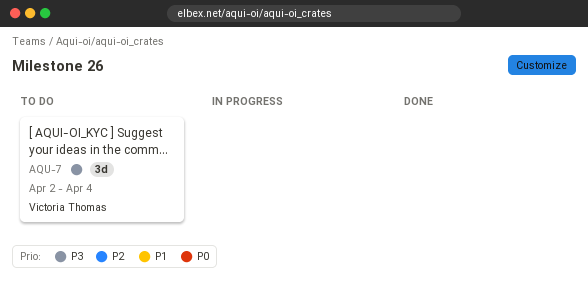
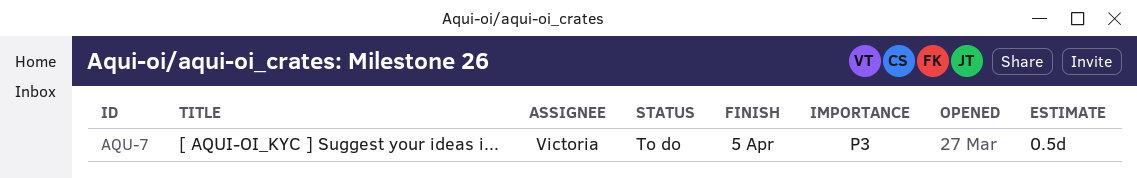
AQU-7, estimate: 3d -> 0.5d
AQU-7, due: Apr 4 -> Apr 5

